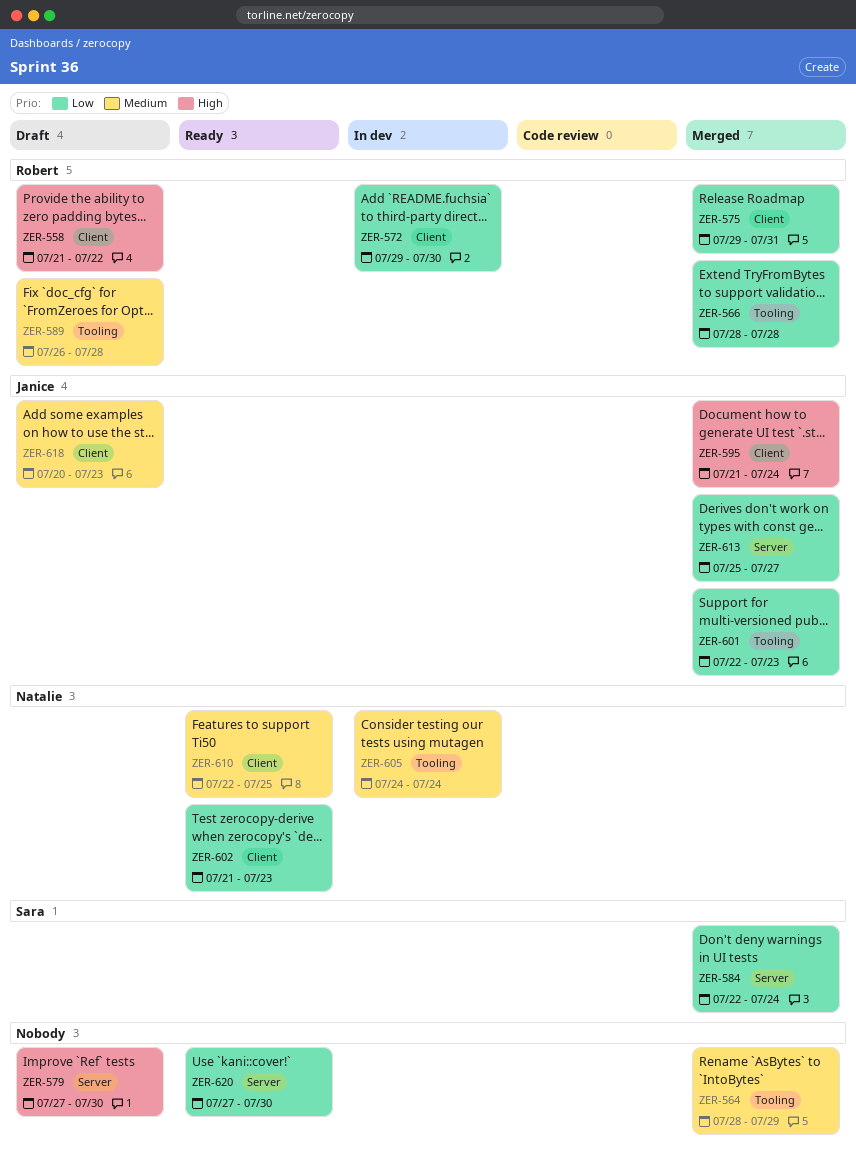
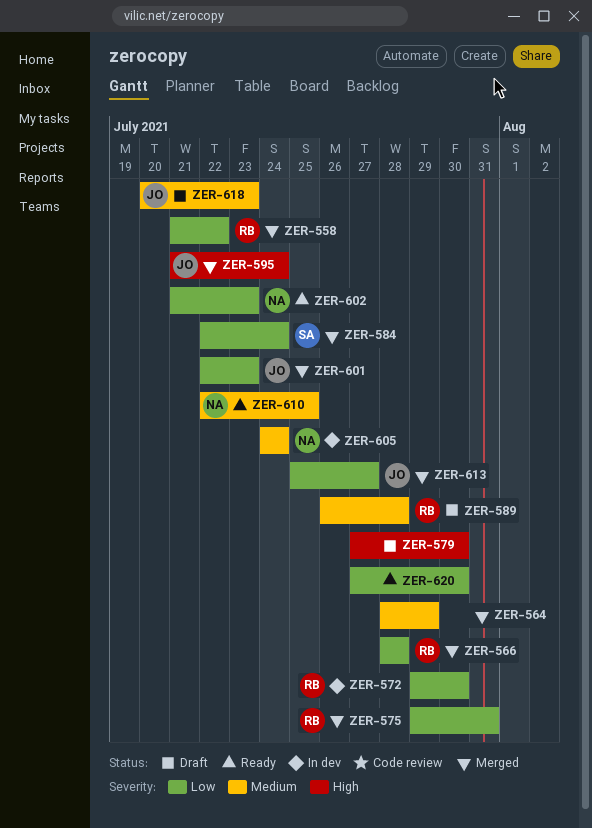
ZER-558, status: Draft -> Merged
ZER-558, priority: High -> Low

